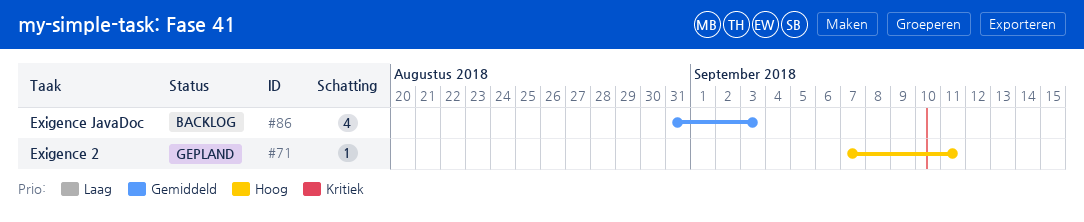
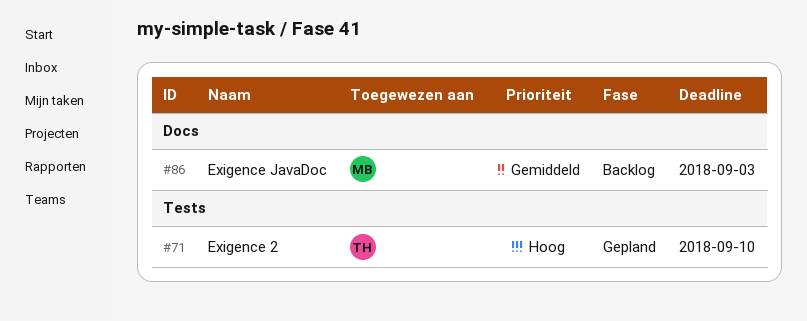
#71, due: Sep 11 -> Sep 10

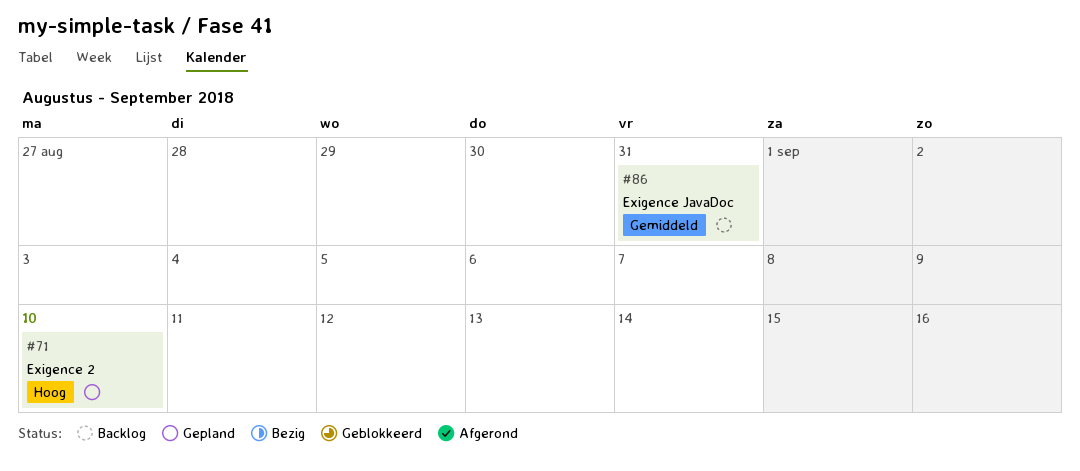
#86, due: Sep 3 -> Aug 31

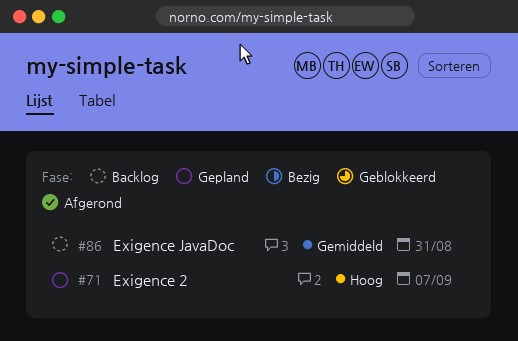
#71, due: Sep 10 -> Sep 7

